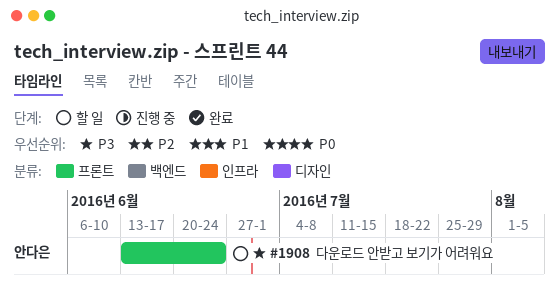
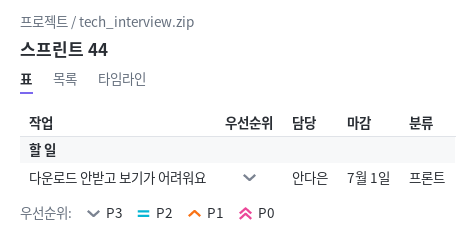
다운로드 안받고 보기가 어려워요, due: Jun 24 -> Jul 1

